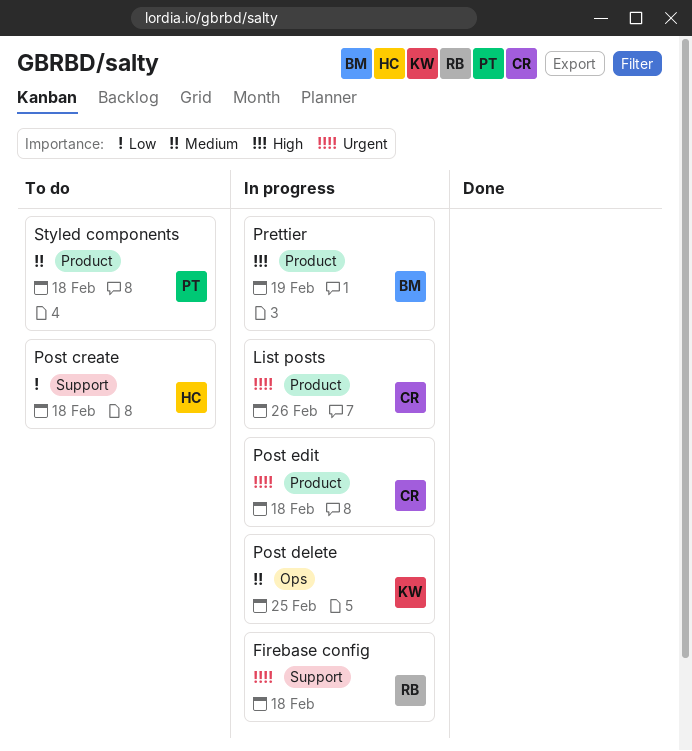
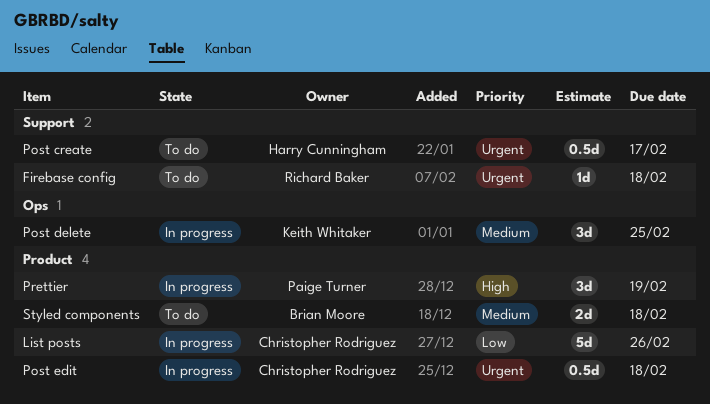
Firebase config, status: In progress -> To do
List posts, priority: Urgent -> Low
Post create, priority: Low -> Urgent
Post create, due: Feb 18 -> Feb 17
Prettier, owner: Brian Moore -> Paige Turner
Styled components, owner: Paige Turner -> Brian Moore

